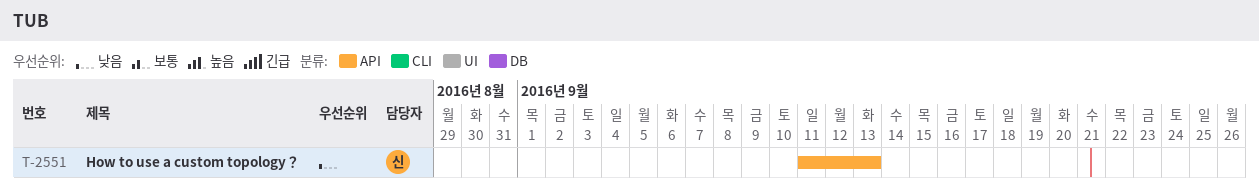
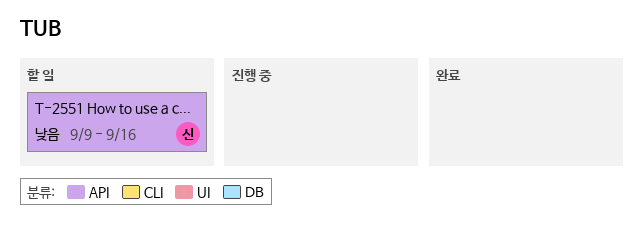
T-2551, start: Sep 11 -> Sep 9
T-2551, due: Sep 13 -> Sep 16

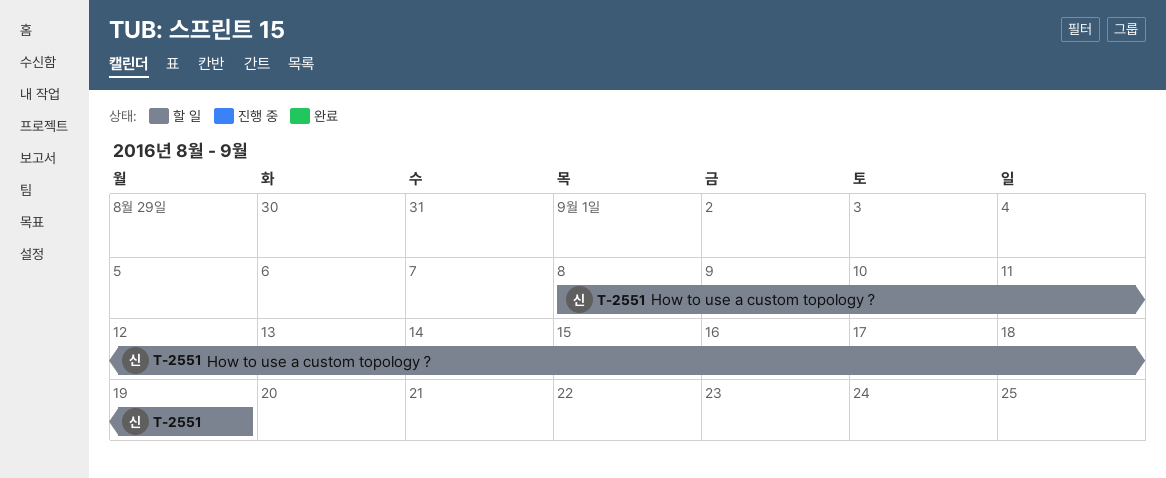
T-2551, start: Sep 9 -> Sep 8
T-2551, due: Sep 16 -> Sep 19

